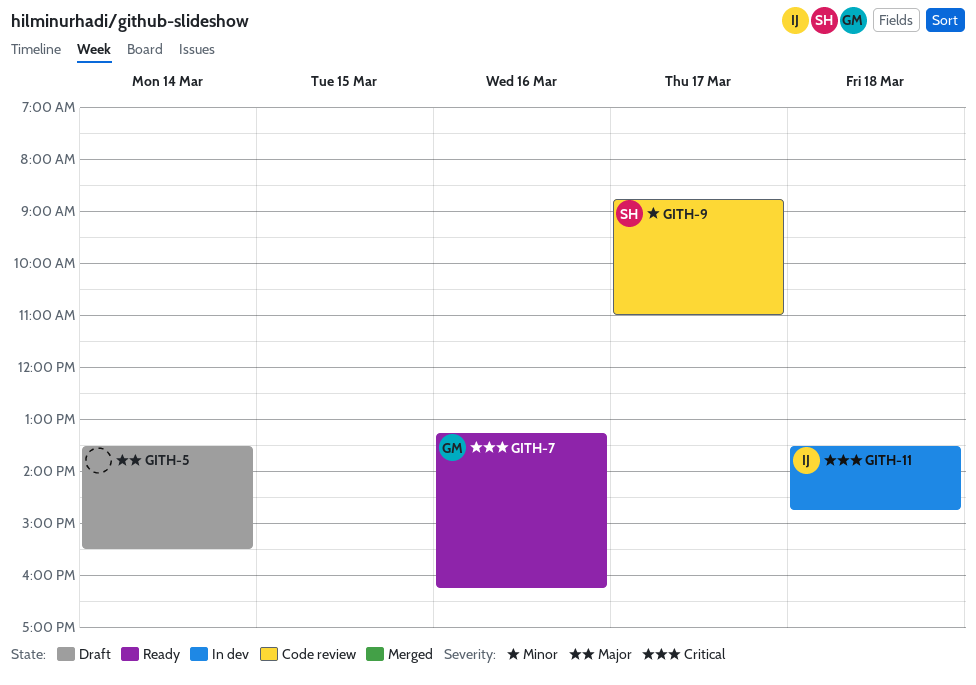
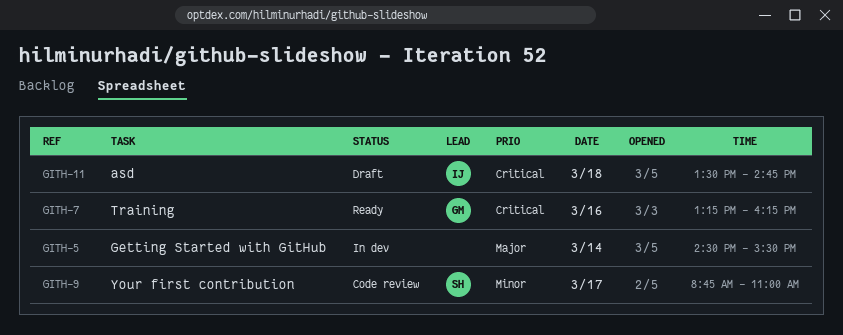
GITH-5, status: Draft -> In dev
GITH-5, begins: 13:30 -> 14:30
GITH-11, status: In dev -> Draft

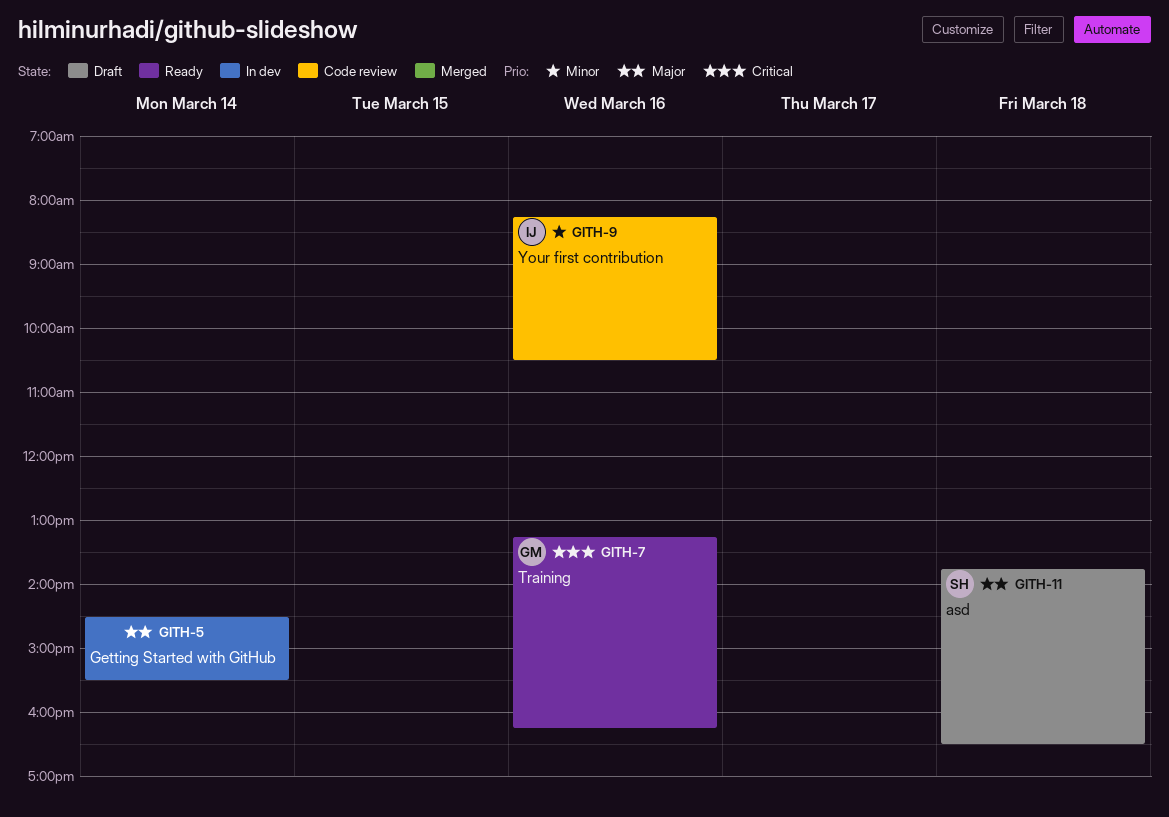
GITH-9, owner: SH -> IJ
GITH-9, day: Mar 17 -> Mar 16
GITH-9, begins: 08:45 -> 08:15
GITH-9, ends: 11:00 -> 10:30
GITH-11, owner: IJ -> SH
GITH-11, priority: Critical -> Major
GITH-11, begins: 13:30 -> 13:45
GITH-11, ends: 14:45 -> 16:30

